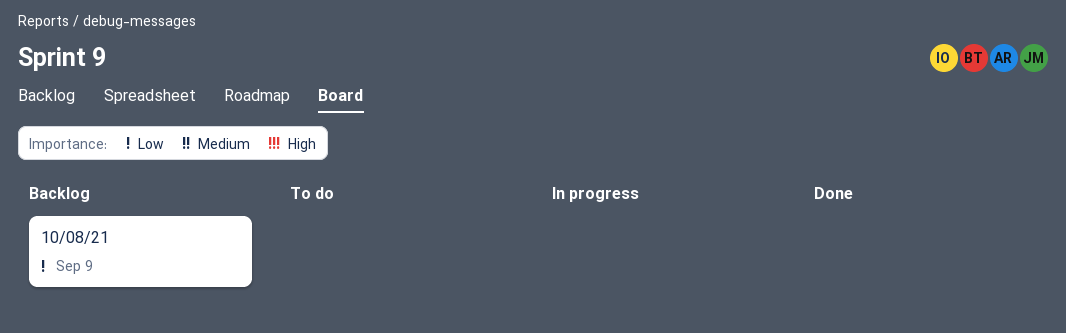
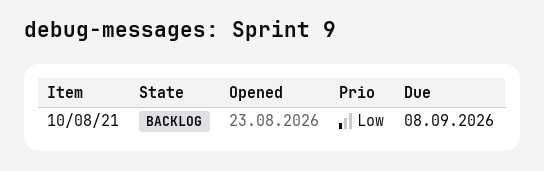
10/08/21, due: Sep 9 -> Sep 8

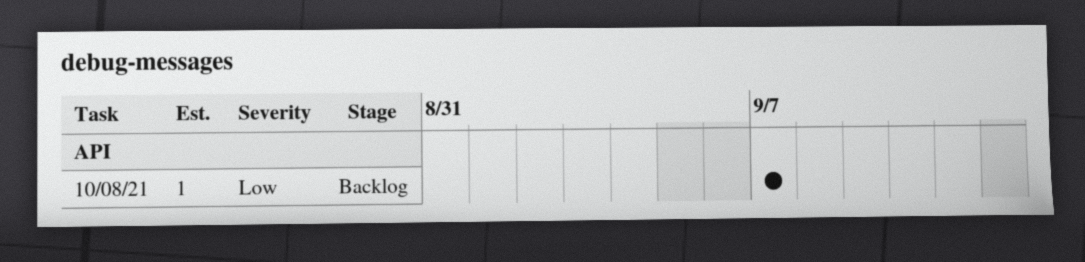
10/08/21, due: Sep 8 -> Sep 7

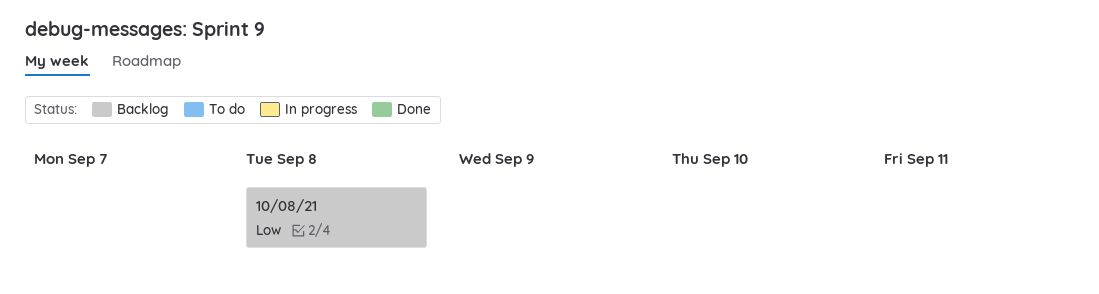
10/08/21, due: Sep 7 -> Sep 8

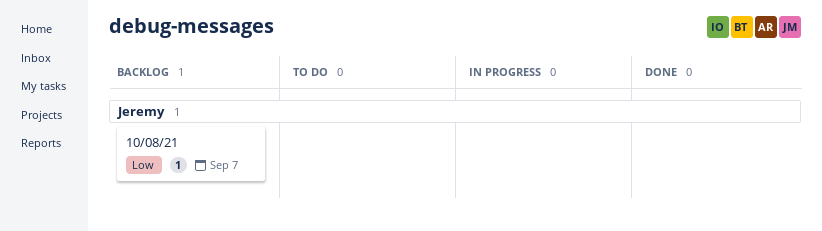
10/08/21, due: Sep 8 -> Sep 7

